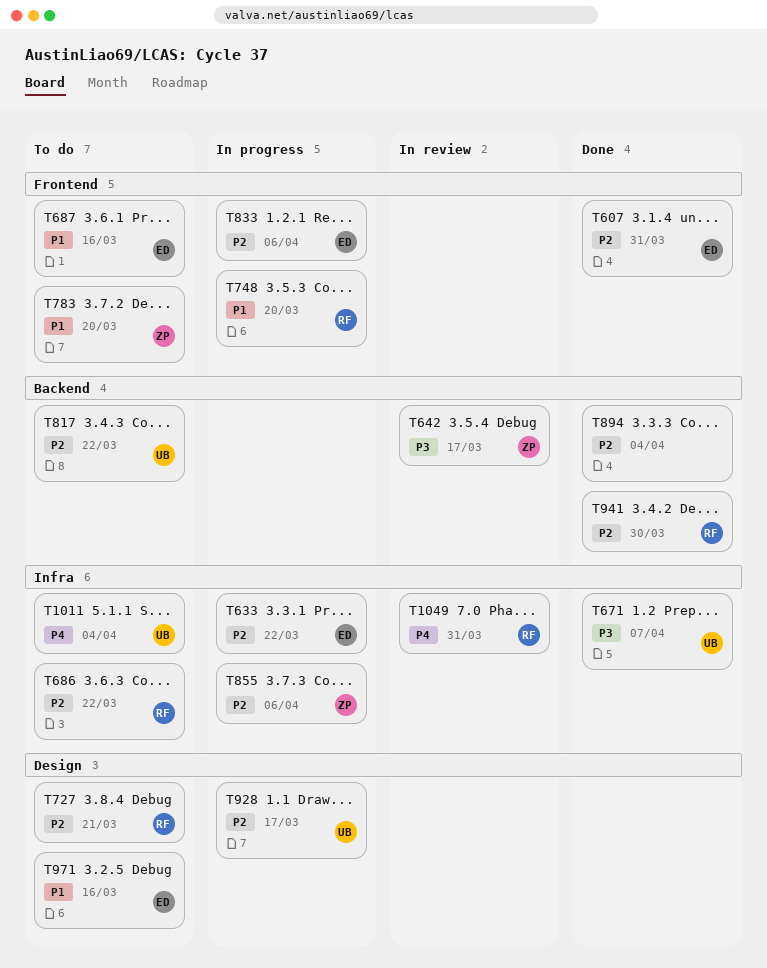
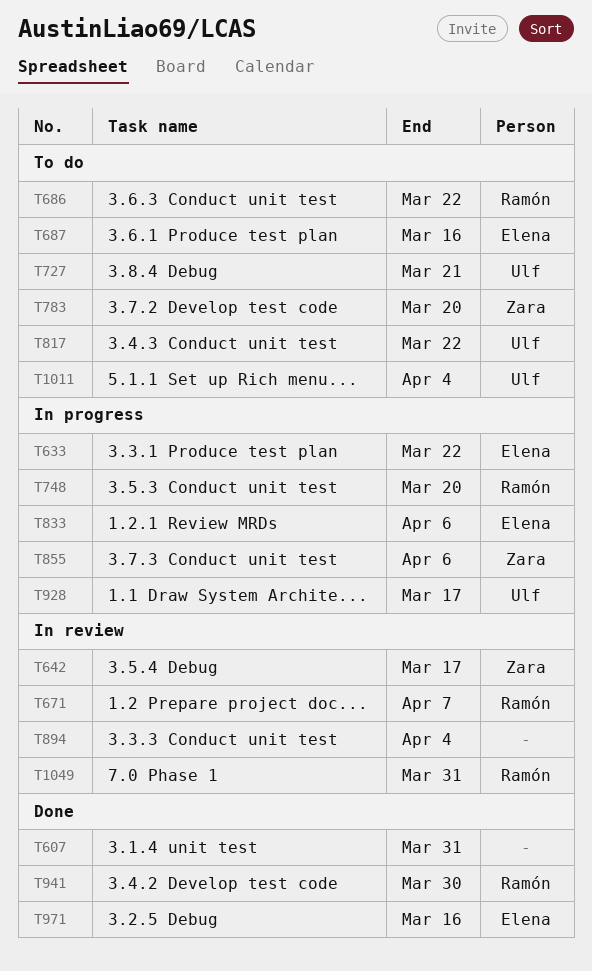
T607, owner: Elena -> none
T671, status: Done -> In review
T671, owner: Ulf -> Ramón
T727, owner: Ramón -> Ulf
T894, status: Done -> In review
T971, status: To do -> Done

